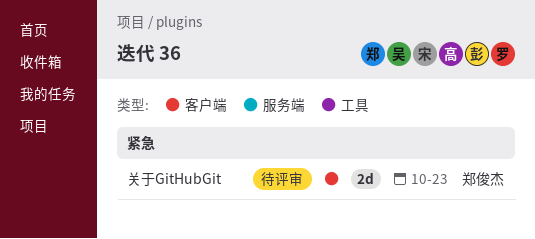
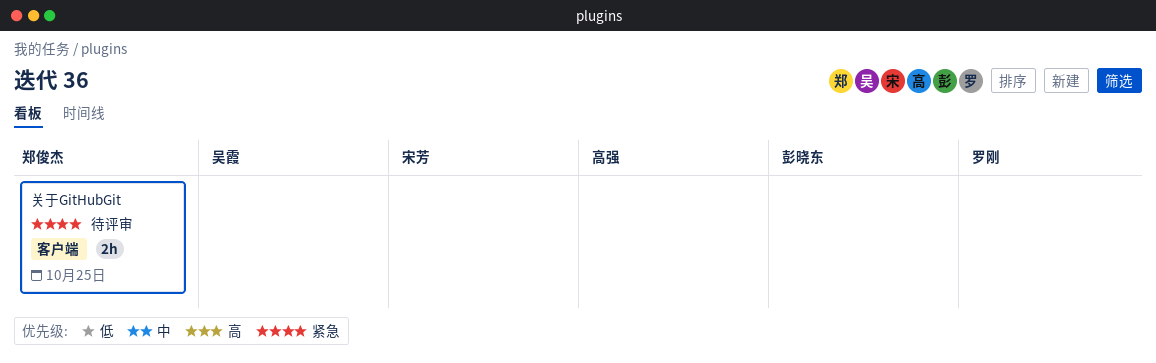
关于GitHubGit, estimate: 2d -> 2h
关于GitHubGit, due: Oct 23 -> Oct 25

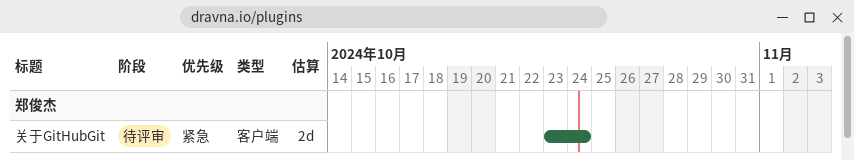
关于GitHubGit, estimate: 2h -> 2d
关于GitHubGit, due: Oct 25 -> Oct 24

